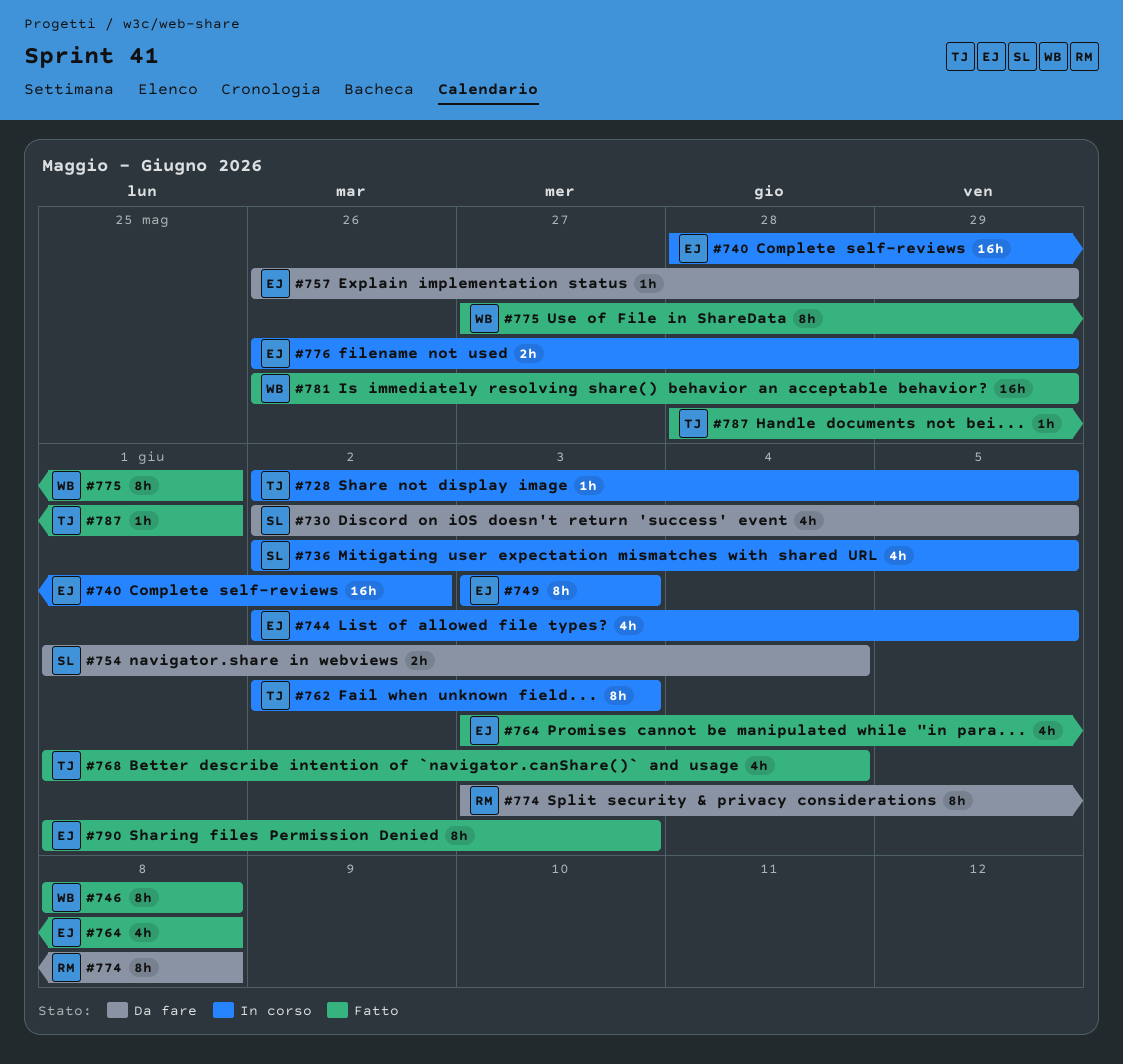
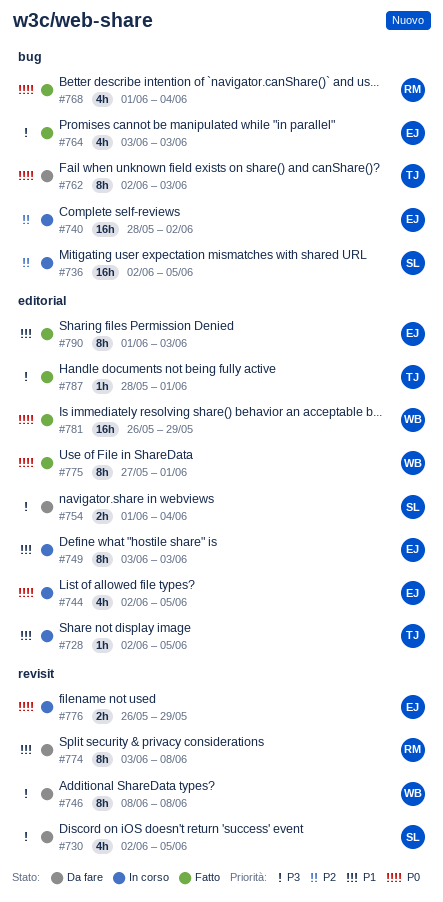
#736, estimate: 4h -> 16h
#746, status: Fatto -> Da fare
#757: present -> none
#762, status: In corso -> Da fare
#764, due: Jun 8 -> Jun 3
#768, owner: TJ -> RM

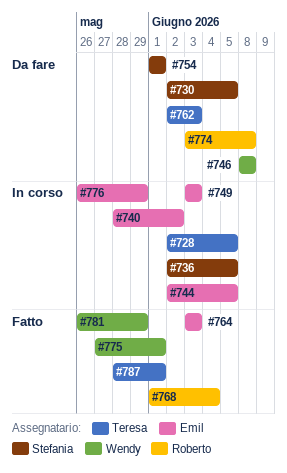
#754, due: Jun 4 -> Jun 1
#790: present -> none

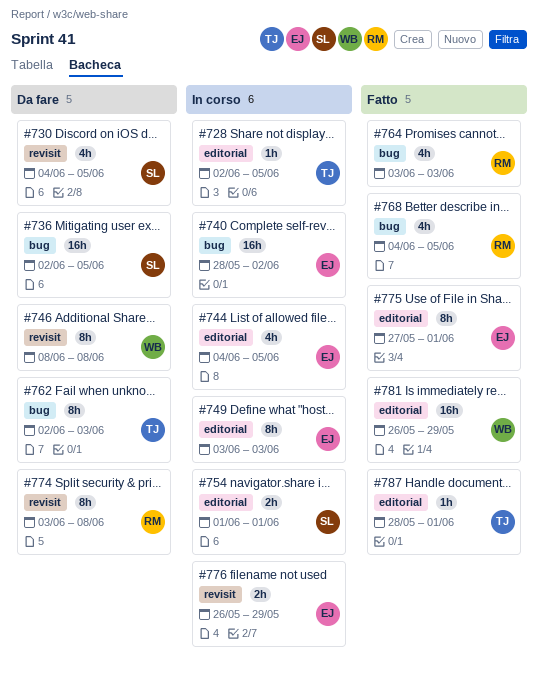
#730, start: Jun 2 -> Jun 4
#736, status: In corso -> Da fare
#744, start: Jun 2 -> Jun 4
#754, status: Da fare -> In corso
#764, owner: Emil -> Roberto
#768, start: Jun 1 -> Jun 4
#768, due: Jun 4 -> Jun 5
#775, owner: Wendy -> Emil

